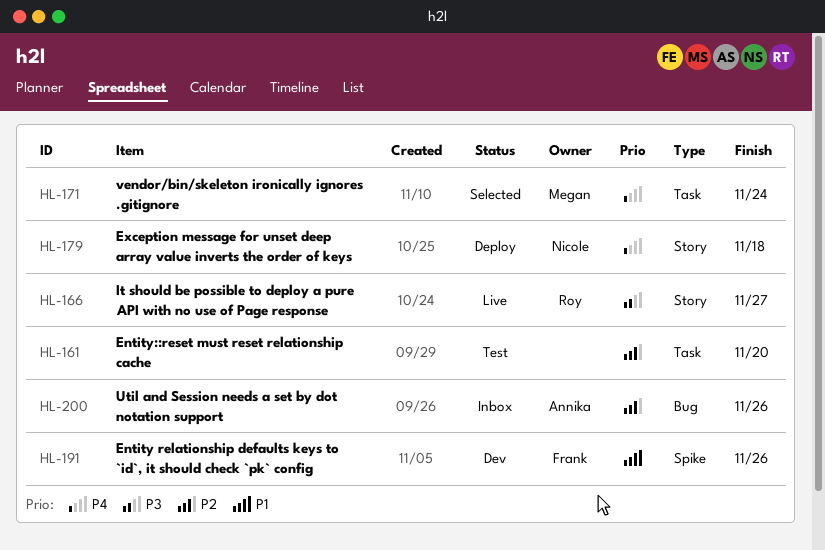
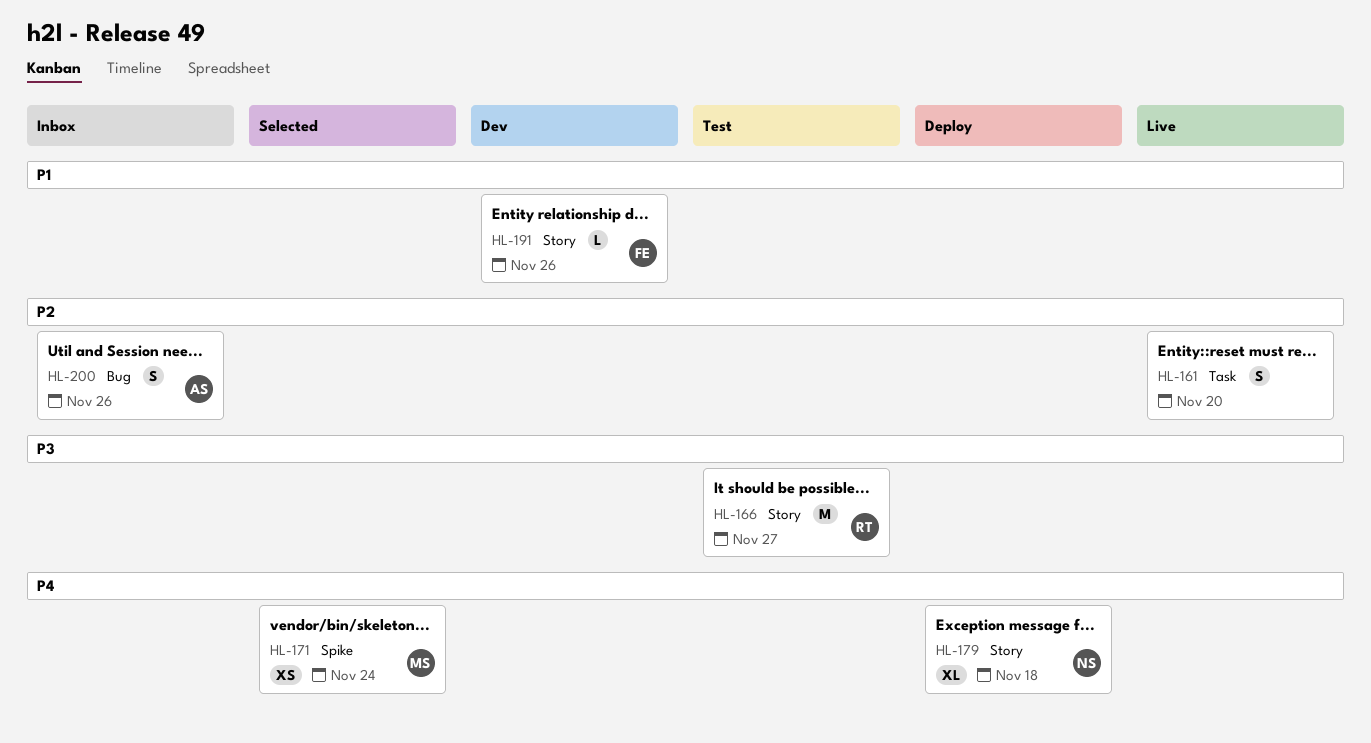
HL-161, status: Test -> Live
HL-166, status: Live -> Test
HL-171, label: Task -> Spike
HL-191, label: Spike -> Story

